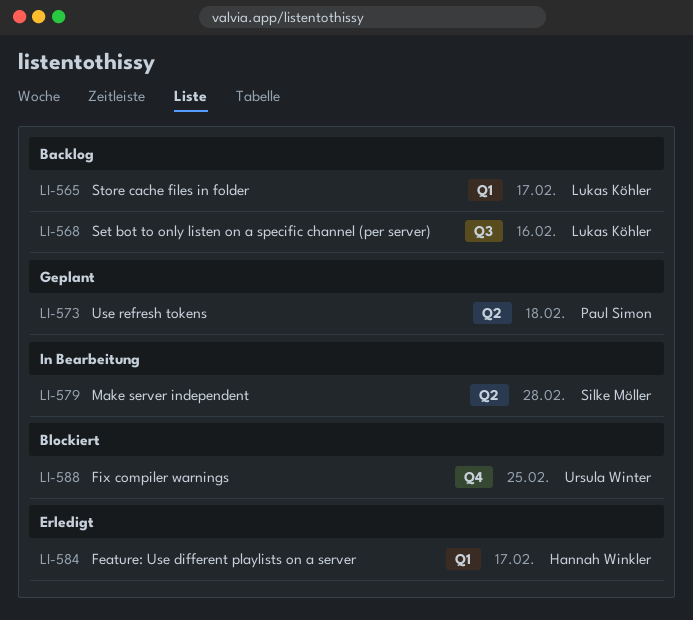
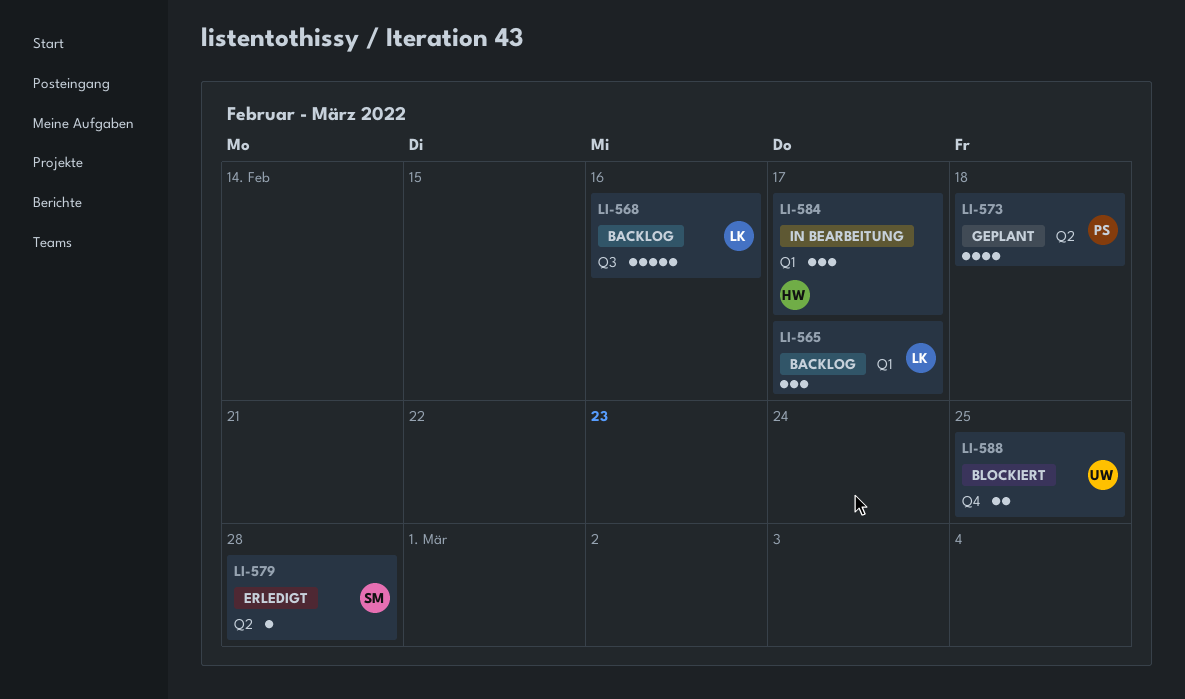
LI-579, status: In Bearbeitung -> Erledigt
LI-584, status: Erledigt -> In Bearbeitung

